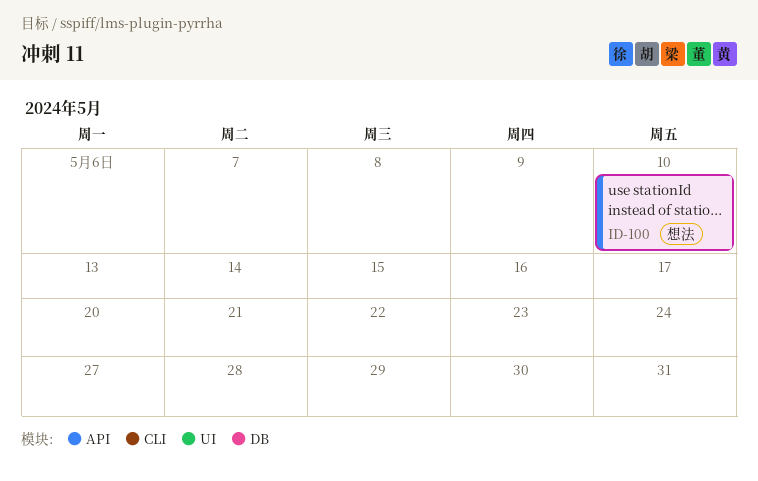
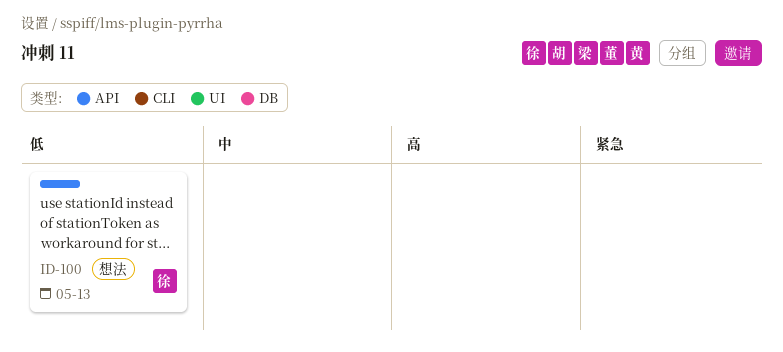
ID-100, due: May 10 -> May 13

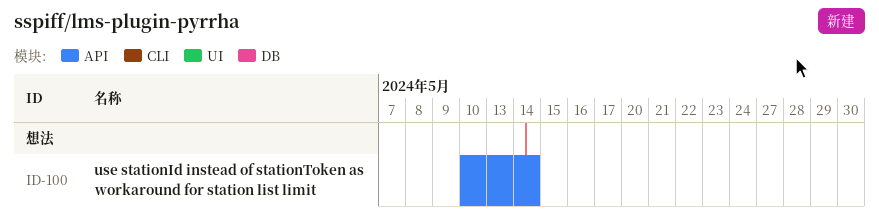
ID-100, due: May 13 -> May 14

